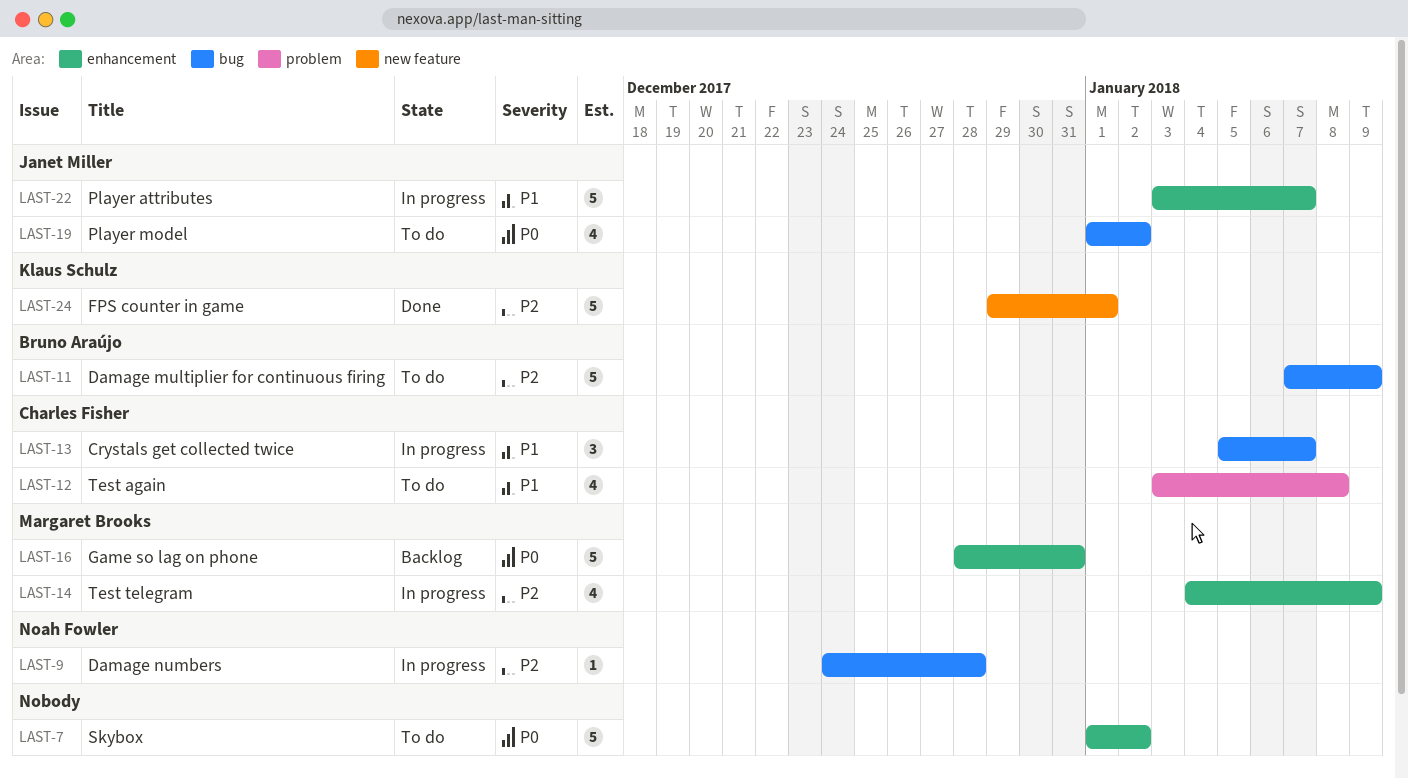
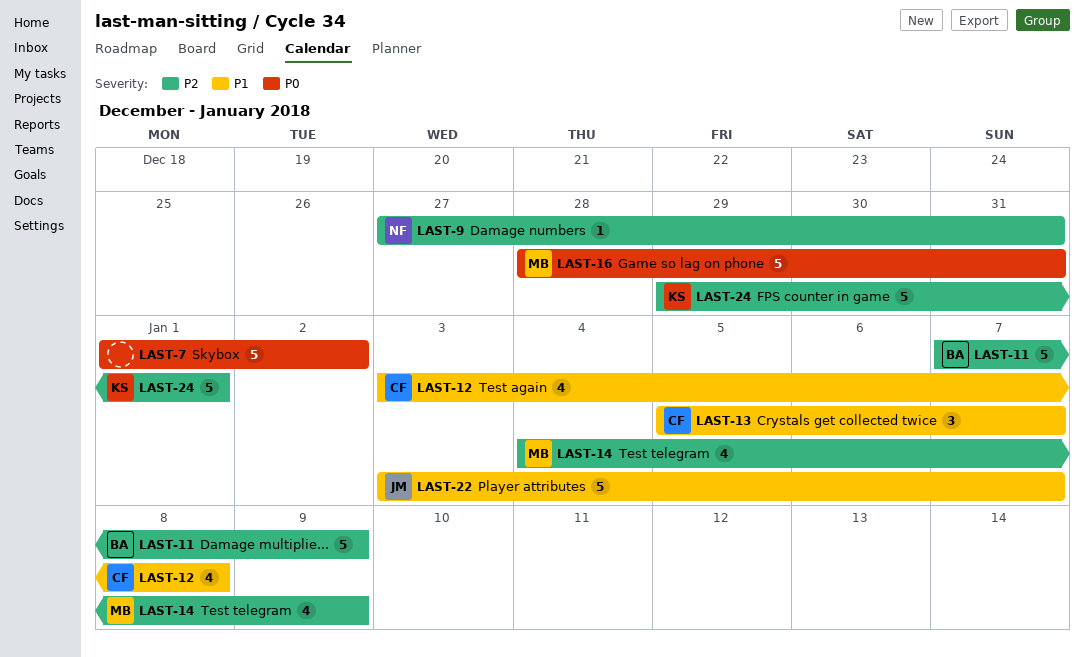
LAST-9, start: Dec 24 -> Dec 27
LAST-9, due: Dec 28 -> Dec 31
LAST-19: present -> none

